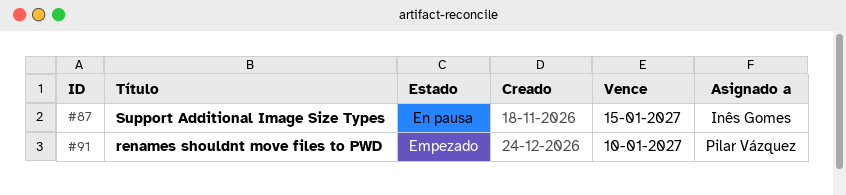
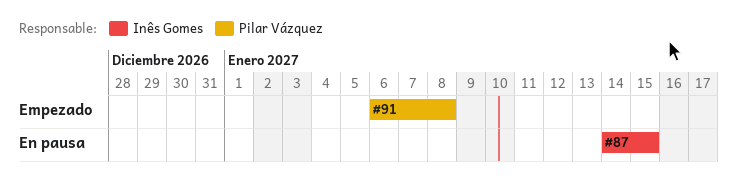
#91, due: Jan 10 -> Jan 8

